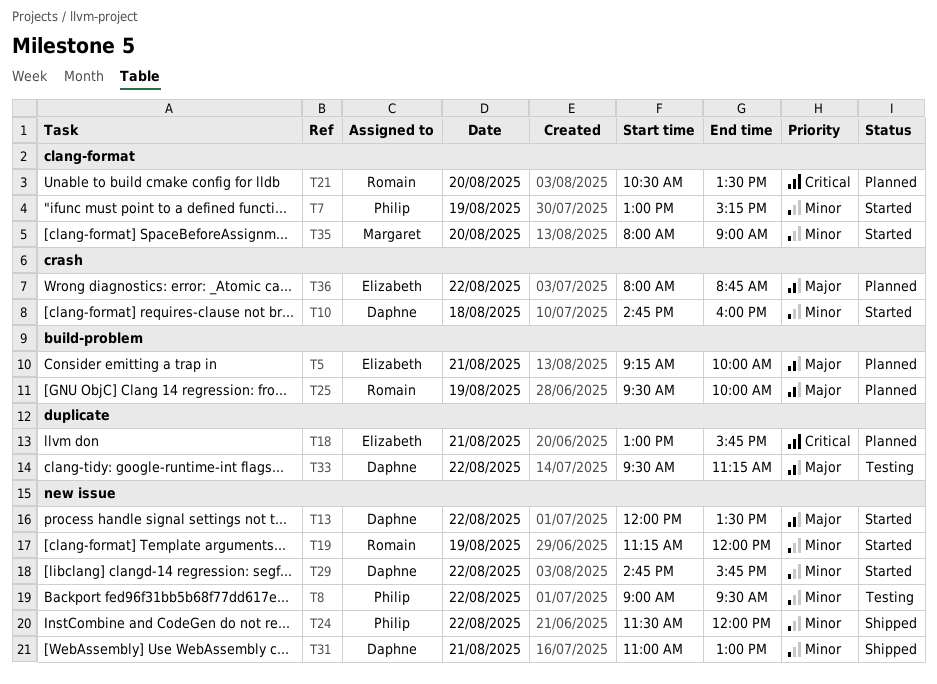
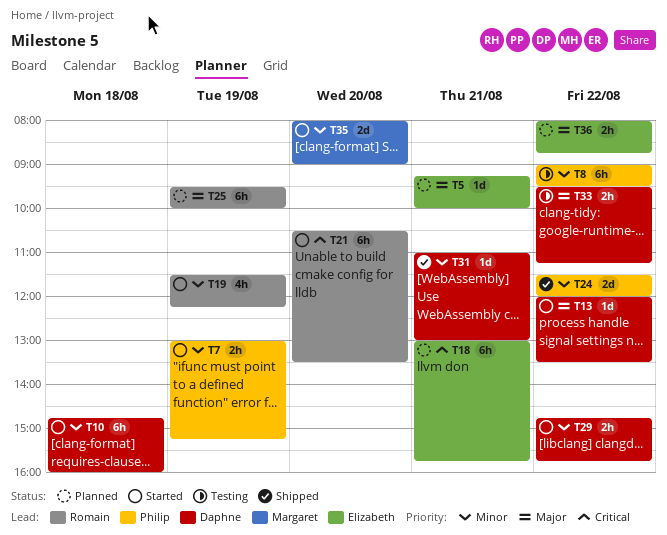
T19, begins: 11:15 -> 11:30
T19, ends: 12:00 -> 12:15
T21, status: Planned -> Started

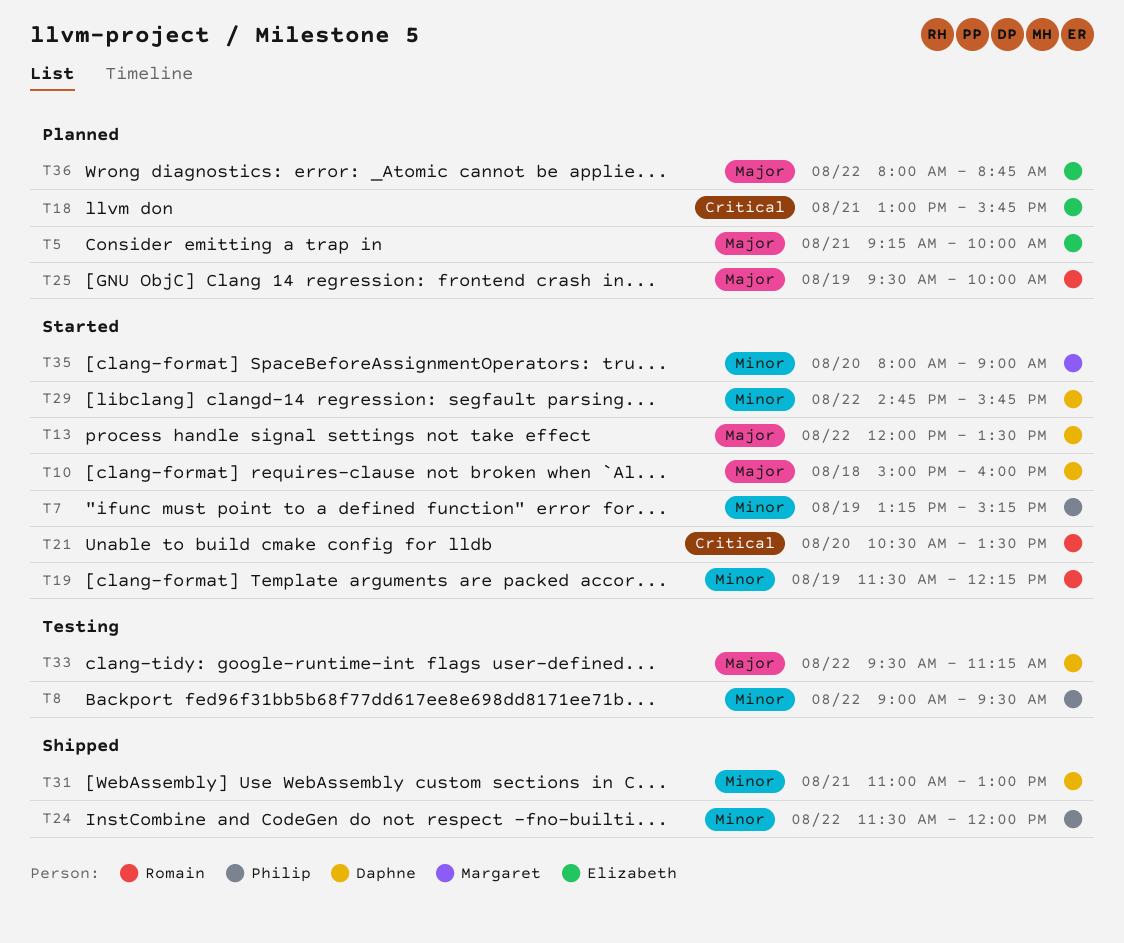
T7, begins: 13:00 -> 13:15
T10, priority: Minor -> Major
T10, begins: 14:45 -> 15:00

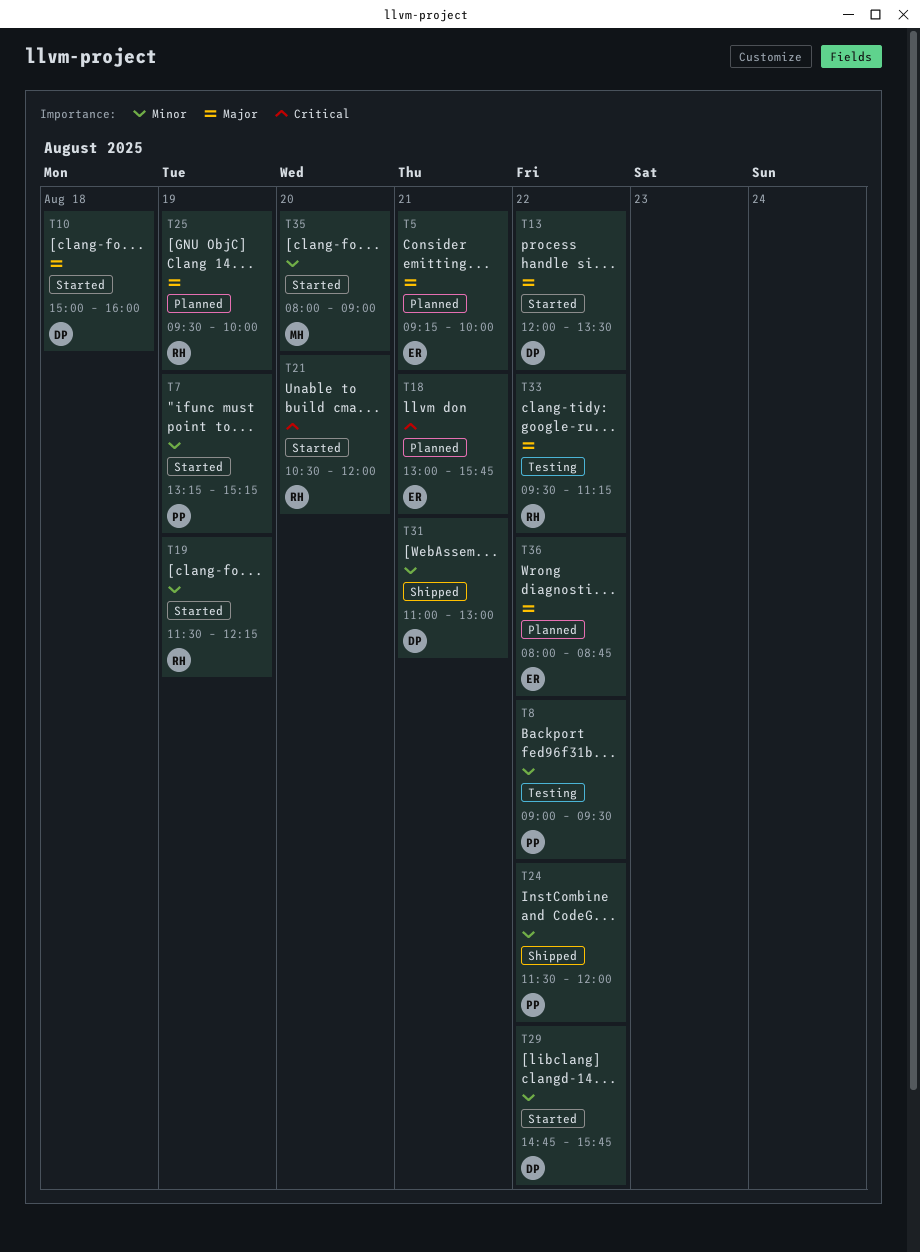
T21, ends: 13:30 -> 12:00
T33, owner: Daphne -> Romain

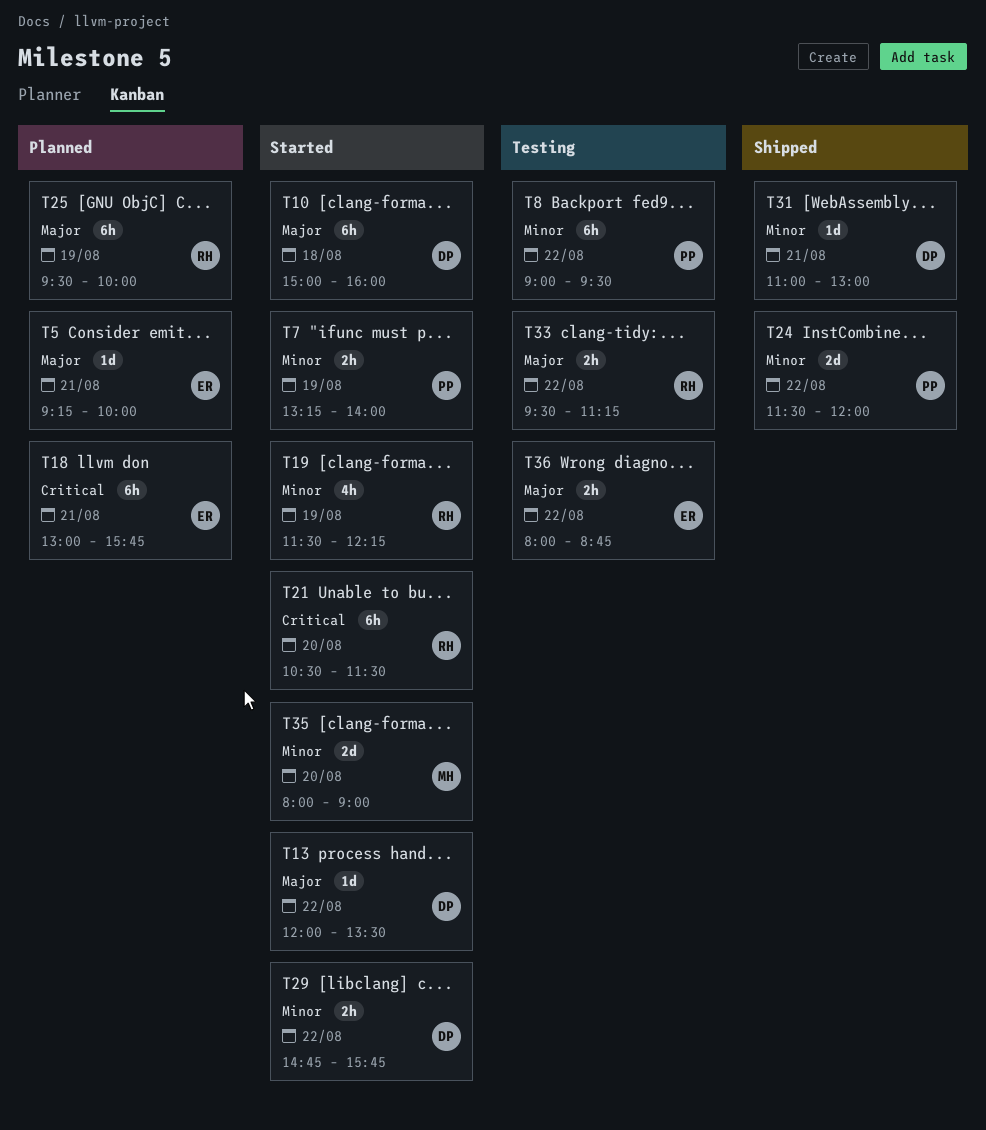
T7, ends: 15:15 -> 14:00
T21, ends: 12:00 -> 11:30
T36, status: Planned -> Testing

